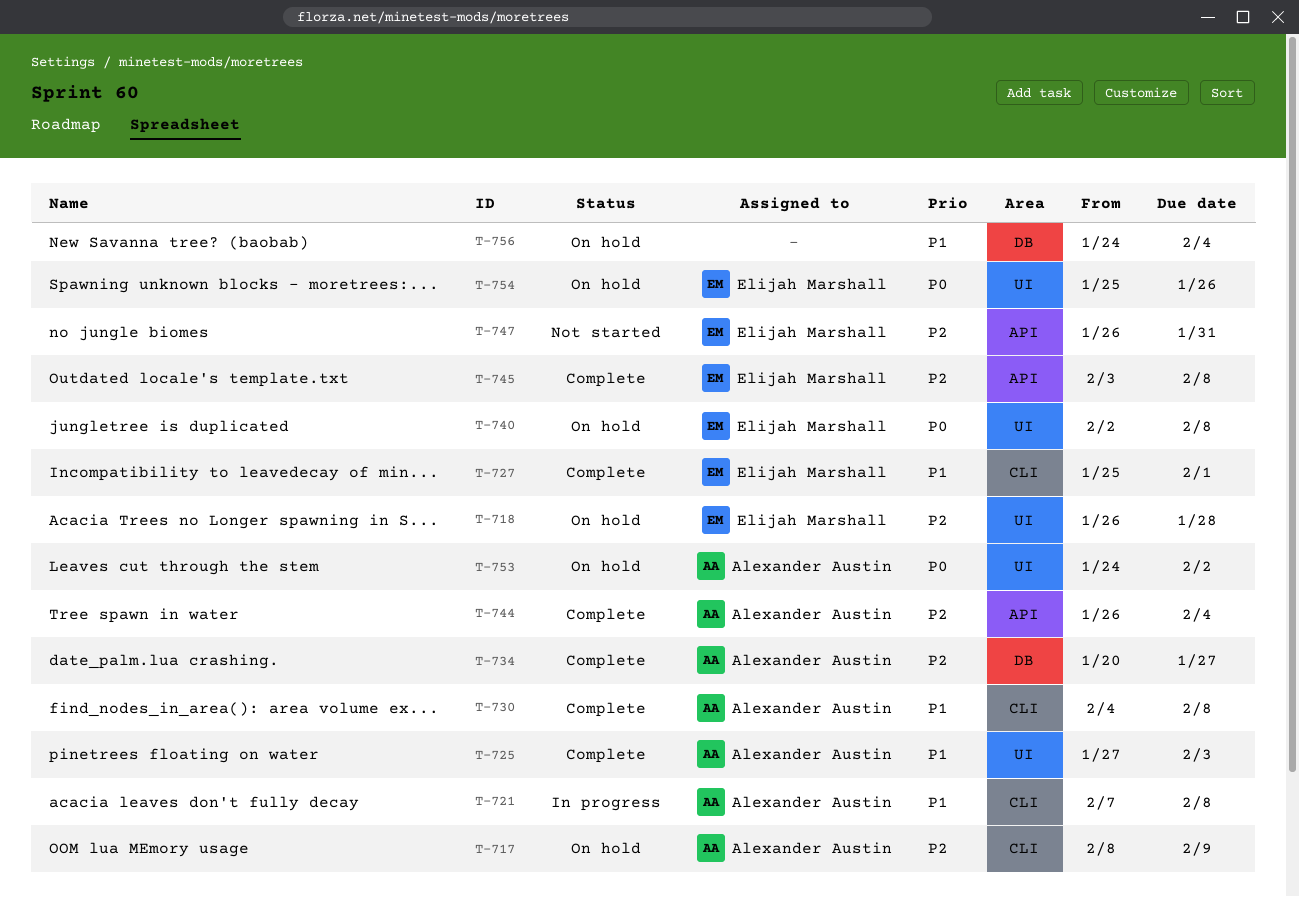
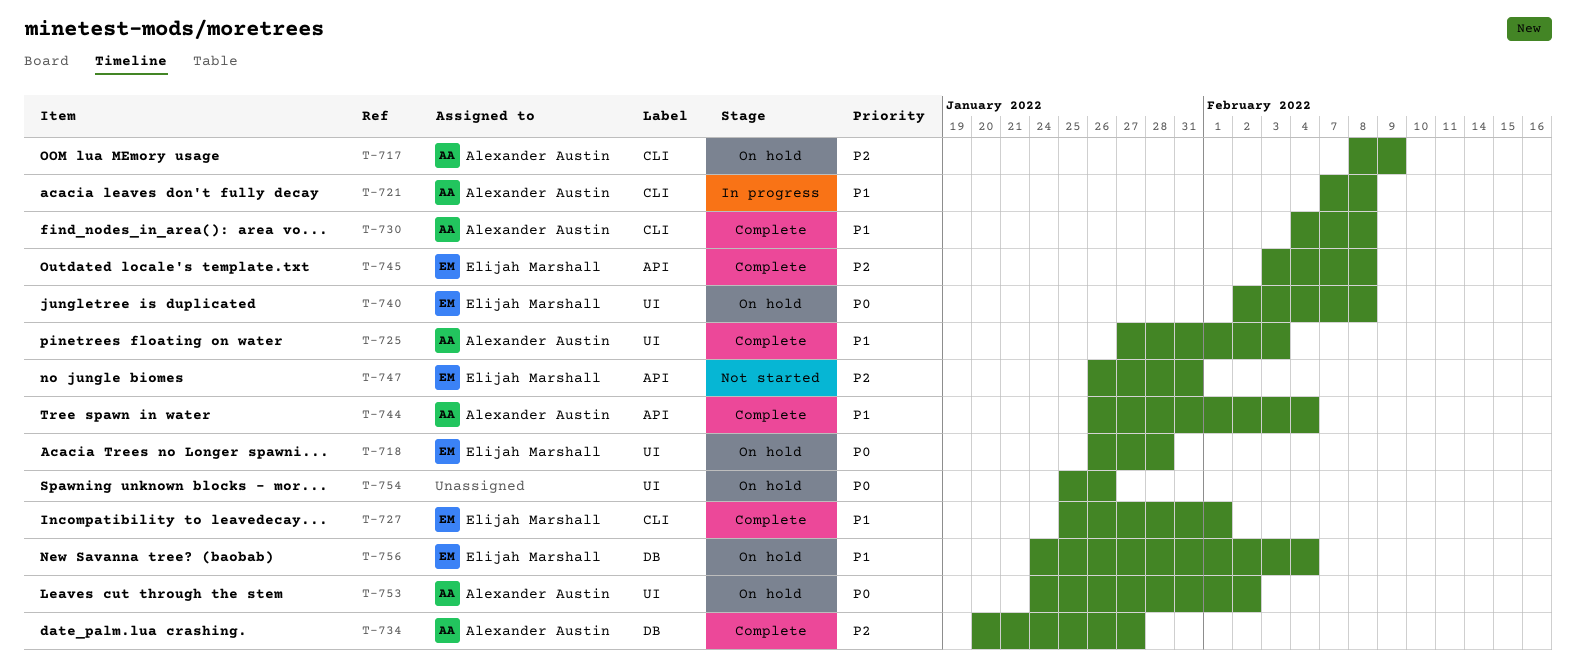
T-718, priority: P2 -> P0
T-744, priority: P2 -> P1
T-754, owner: Elijah Marshall -> none
T-756, owner: none -> Elijah Marshall

